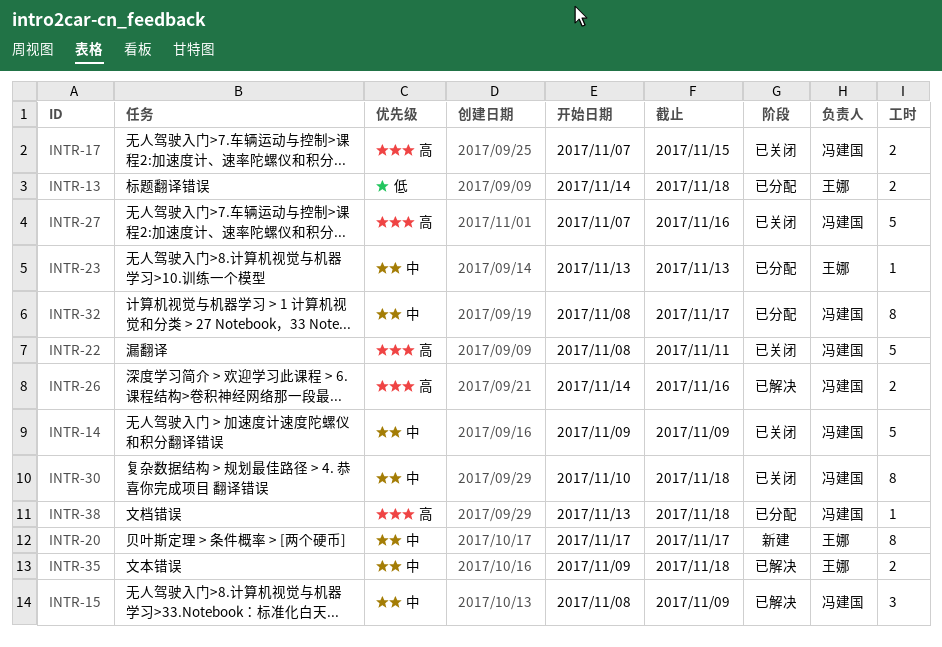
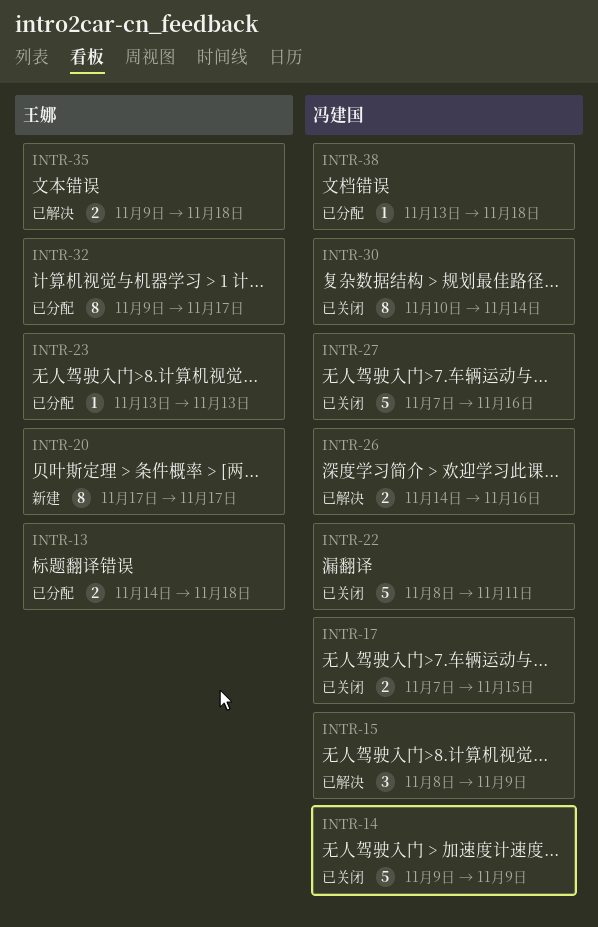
INTR-30, due: Nov 18 -> Nov 14
INTR-32, owner: 冯建国 -> 王娜
INTR-32, start: Nov 8 -> Nov 9

